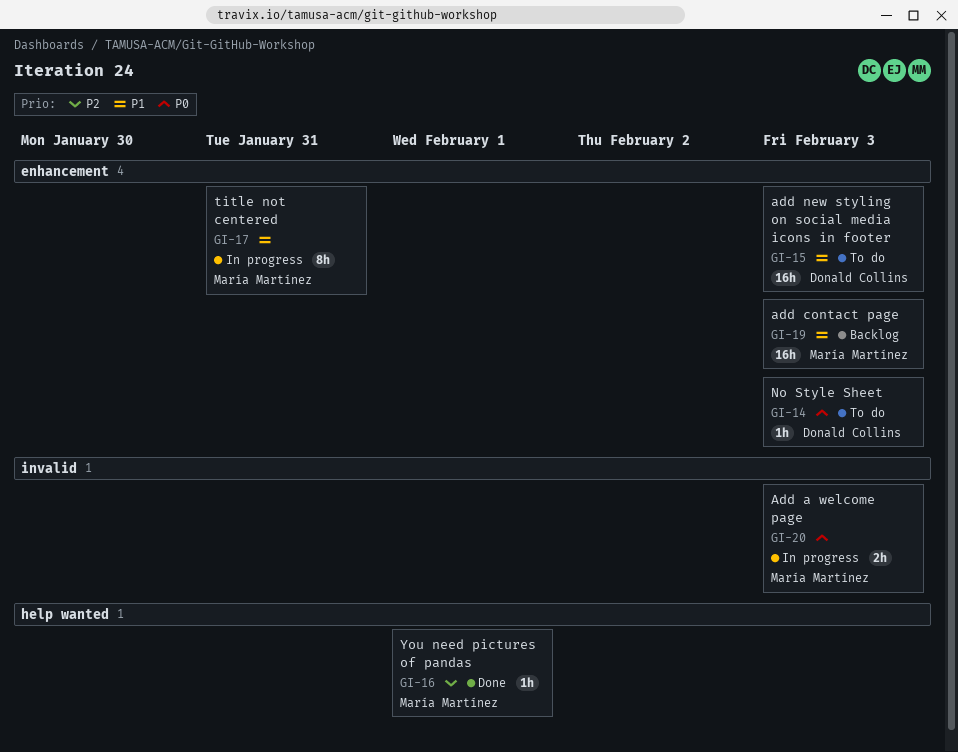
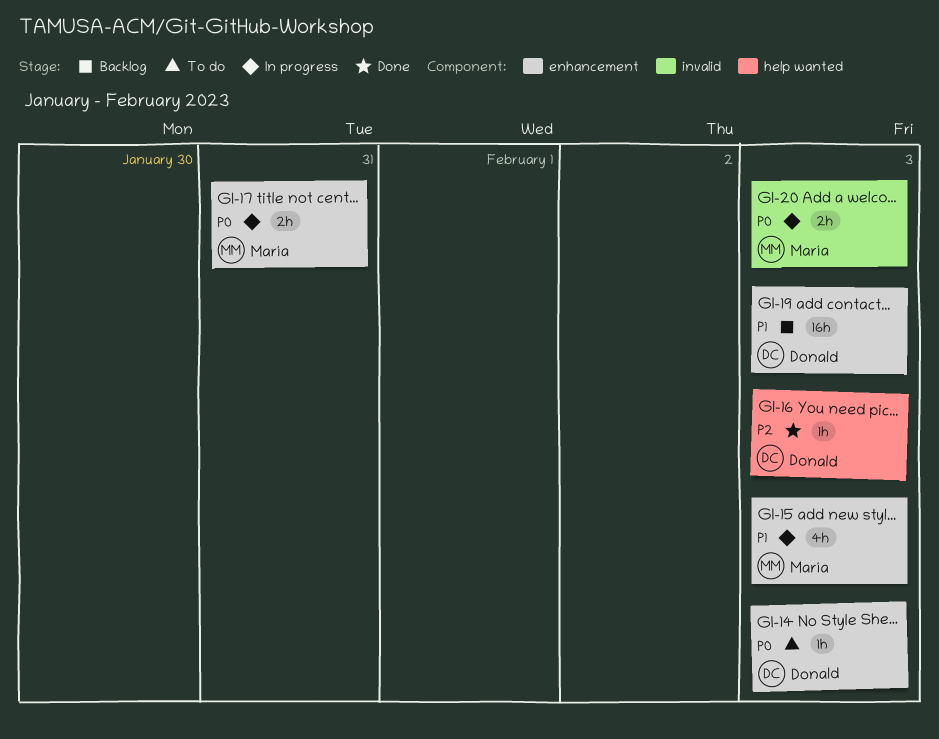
GI-15, status: To do -> In progress
GI-15, owner: Donald Collins -> María Martínez
GI-15, estimate: 16h -> 4h
GI-16, owner: María Martínez -> Donald Collins
GI-16, due: Feb 1 -> Feb 3
GI-17, priority: P1 -> P0
GI-17, estimate: 8h -> 2h
GI-19, owner: María Martínez -> Donald Collins

